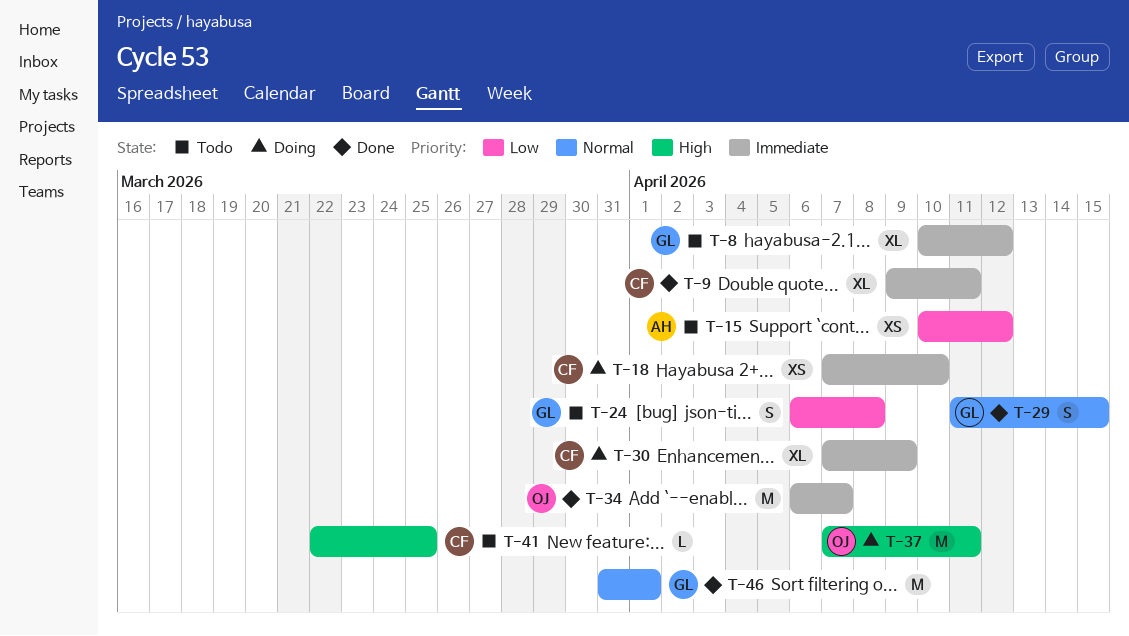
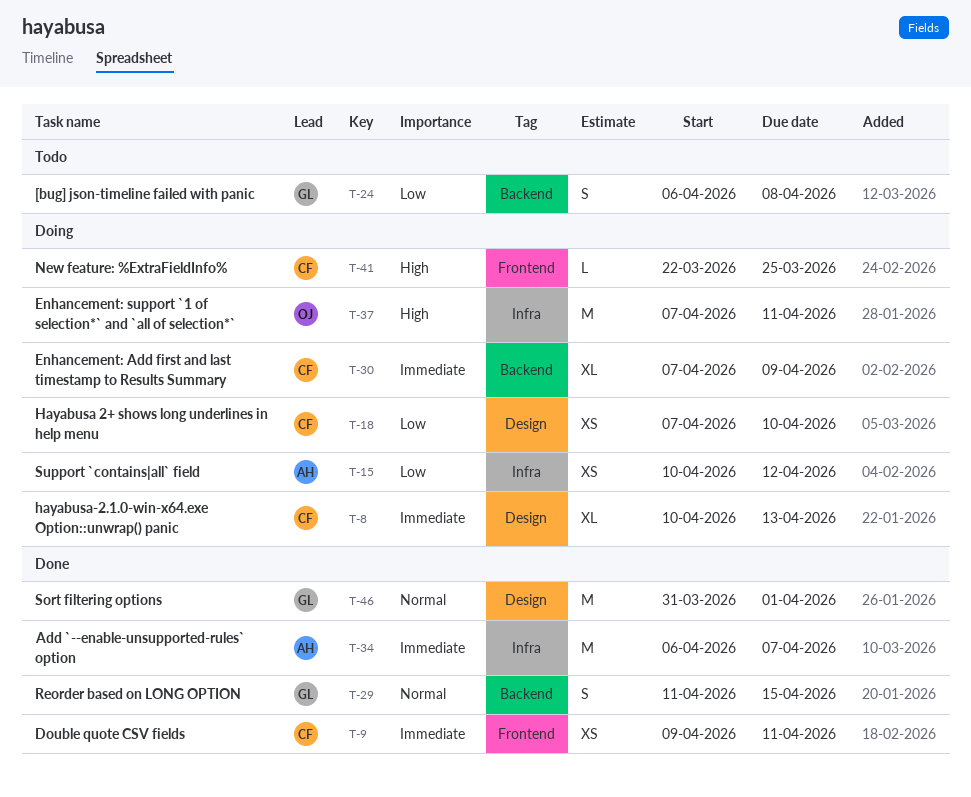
T-8, status: Todo -> Doing
T-8, owner: GL -> CF
T-8, due: Apr 12 -> Apr 13
T-9, estimate: XL -> XS
T-15, status: Todo -> Doing
T-18, priority: Immediate -> Low
T-34, owner: OJ -> AH
T-41, status: Todo -> Doing

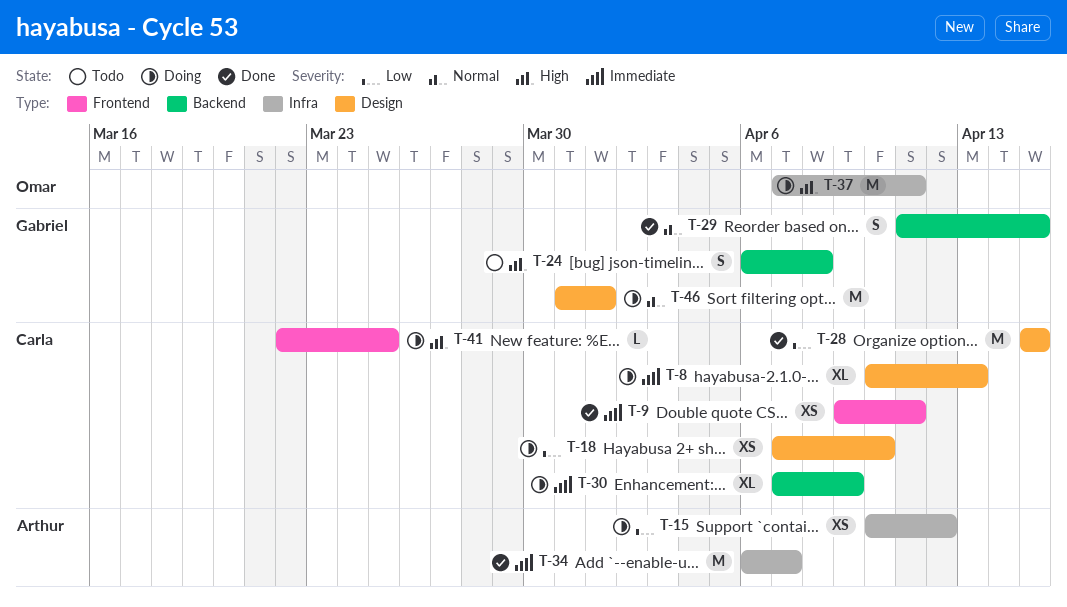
T-24, priority: Low -> High
T-28: none -> present
T-46, status: Done -> Doing

